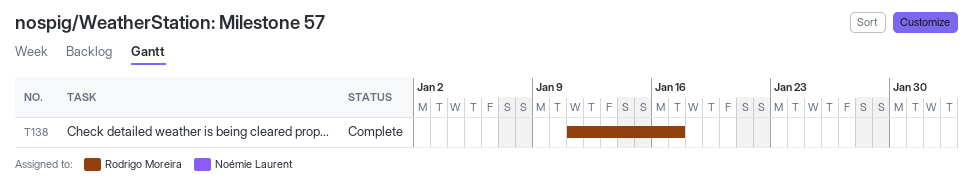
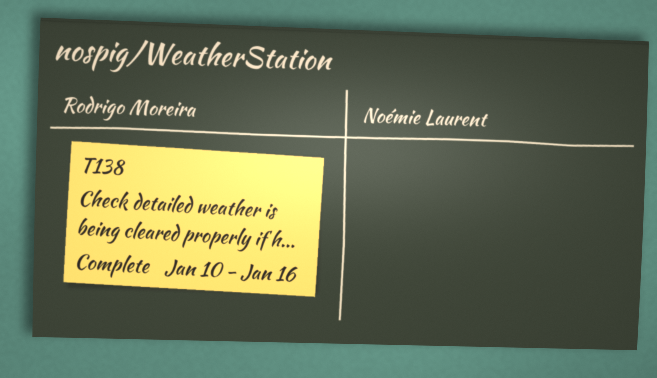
T138, start: Jan 11 -> Jan 10
T138, due: Jan 17 -> Jan 16

